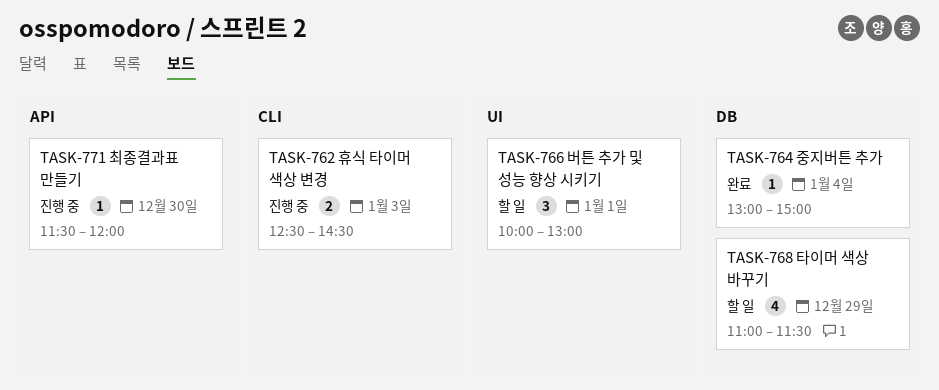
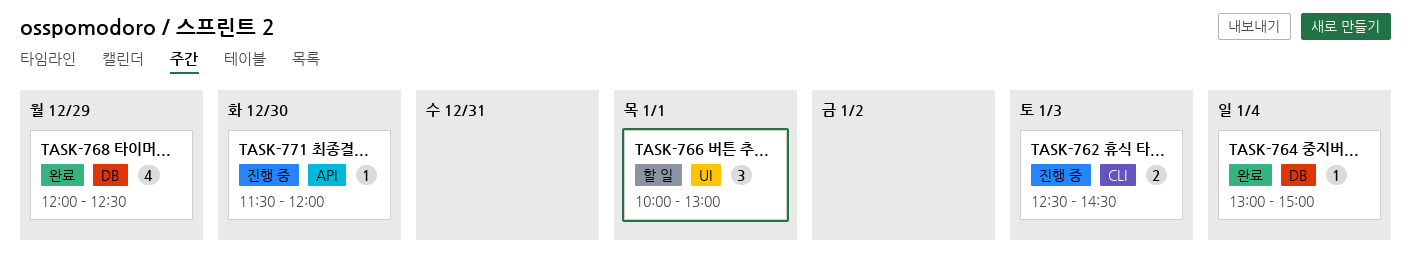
TASK-768, status: 할 일 -> 완료
TASK-768, begins: 11:00 -> 12:00
TASK-768, ends: 11:30 -> 12:30

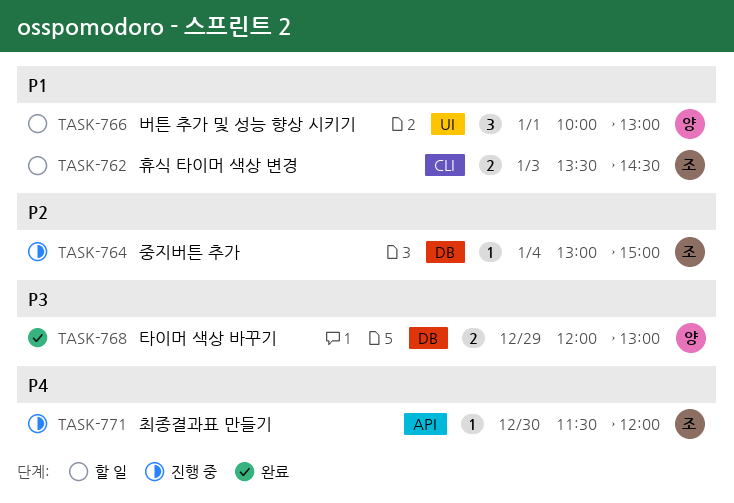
TASK-762, status: 진행 중 -> 할 일
TASK-762, begins: 12:30 -> 13:30
TASK-764, status: 완료 -> 진행 중
TASK-768, estimate: 4 -> 2
TASK-768, ends: 12:30 -> 13:00

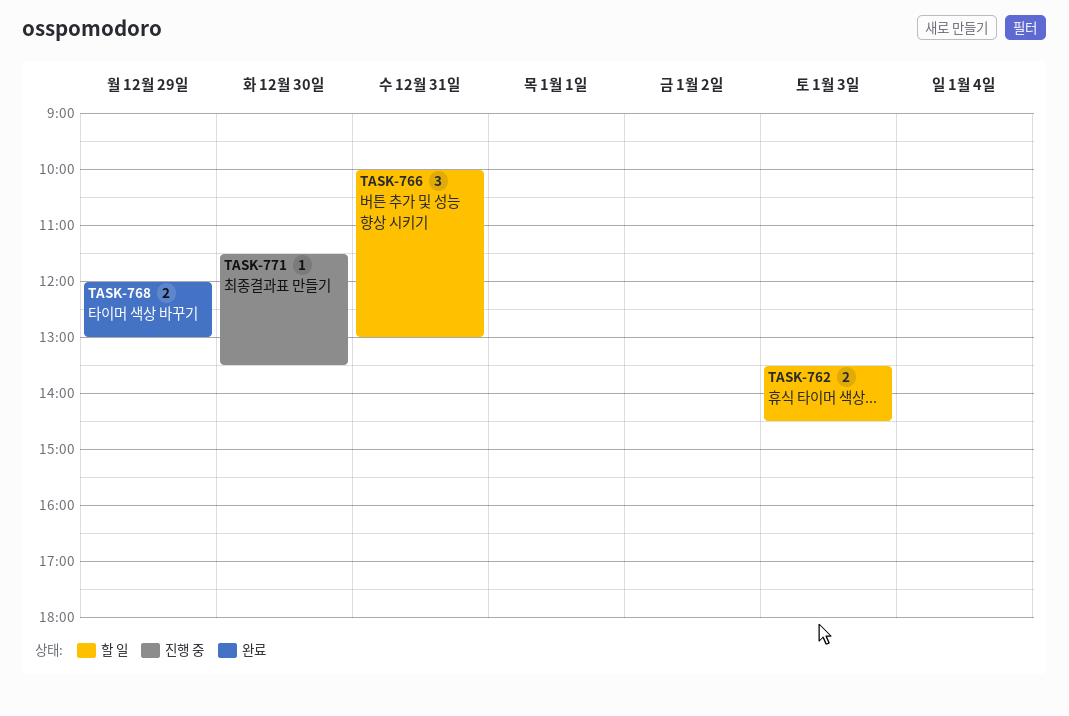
TASK-764: present -> none
TASK-766, day: Jan 1 -> Dec 31
TASK-771, ends: 12:00 -> 13:30

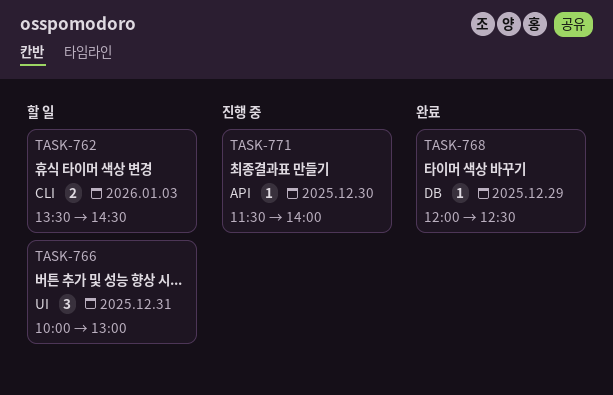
TASK-768, estimate: 2 -> 1
TASK-768, ends: 13:00 -> 12:30
TASK-771, ends: 13:30 -> 14:00

